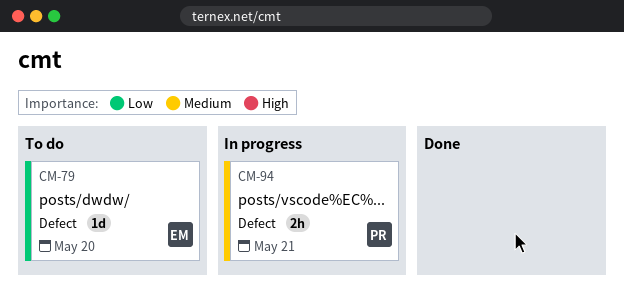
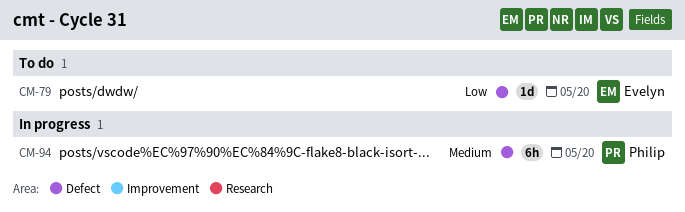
CM-94, estimate: 2h -> 6h
CM-94, due: May 21 -> May 20

